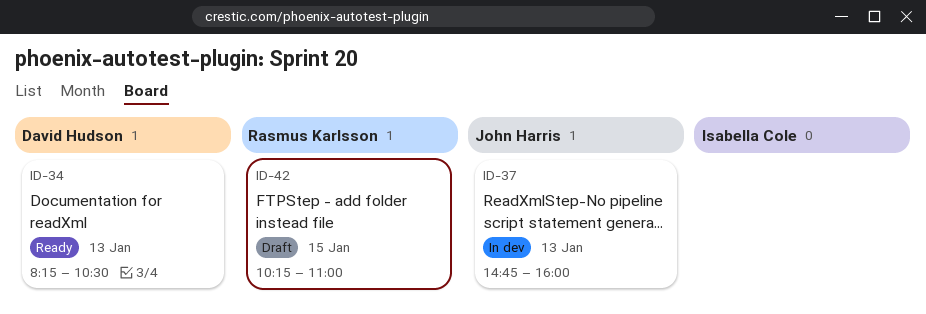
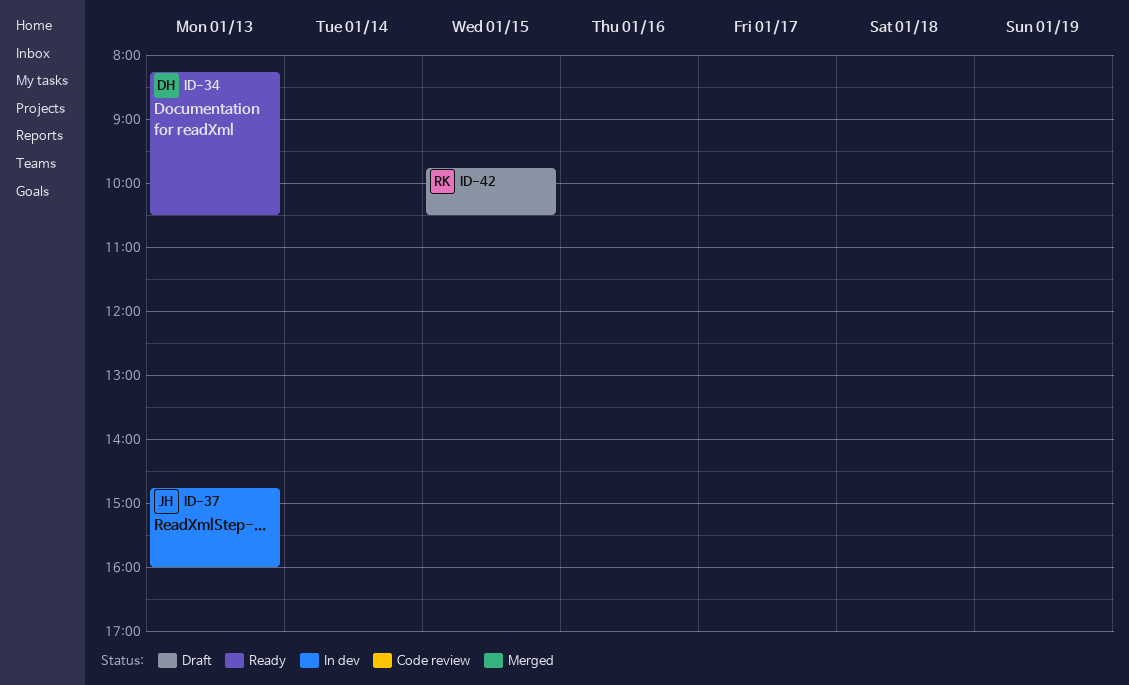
ID-42, begins: 10:15 -> 09:45
ID-42, ends: 11:00 -> 10:30

